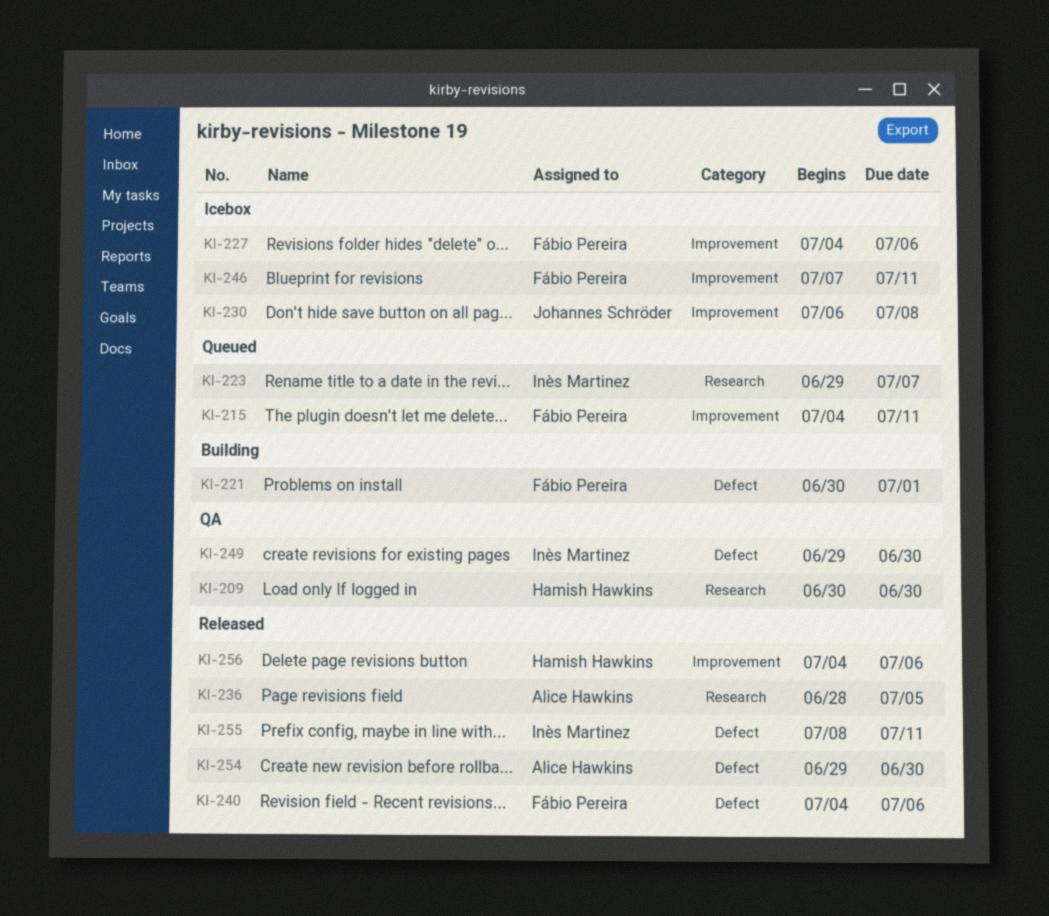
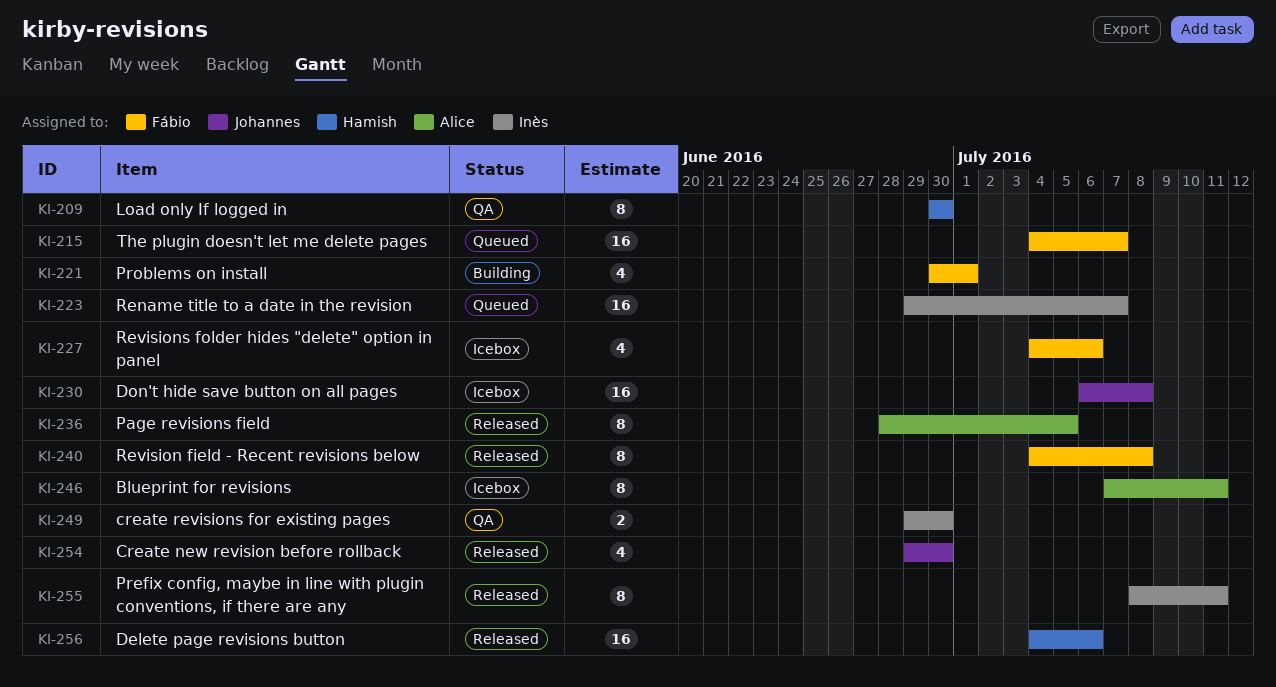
KI-215, due: Jul 11 -> Jul 7
KI-240, due: Jul 6 -> Jul 8
KI-246, owner: Fábio Pereira -> Alice Hawkins
KI-254, owner: Alice Hawkins -> Johannes Schröder

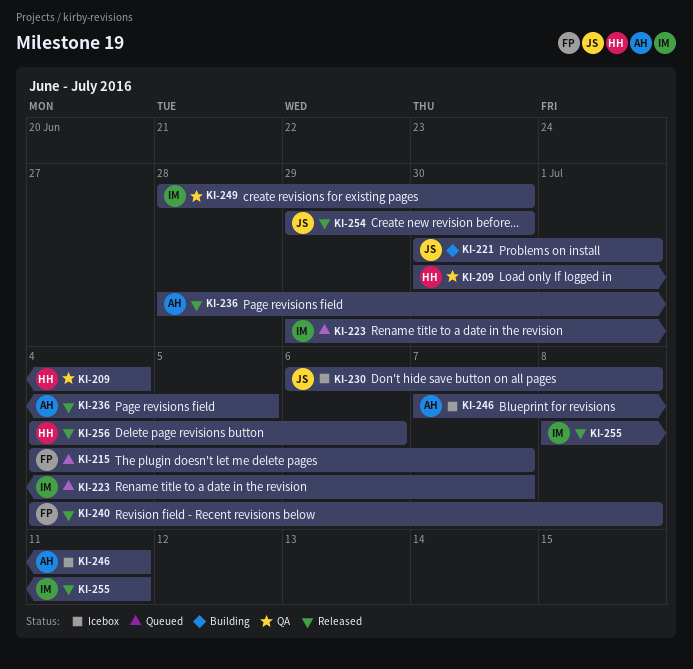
KI-209, due: Jun 30 -> Jul 4
KI-221, owner: Fábio -> Johannes
KI-227: present -> none
KI-249, start: Jun 29 -> Jun 28

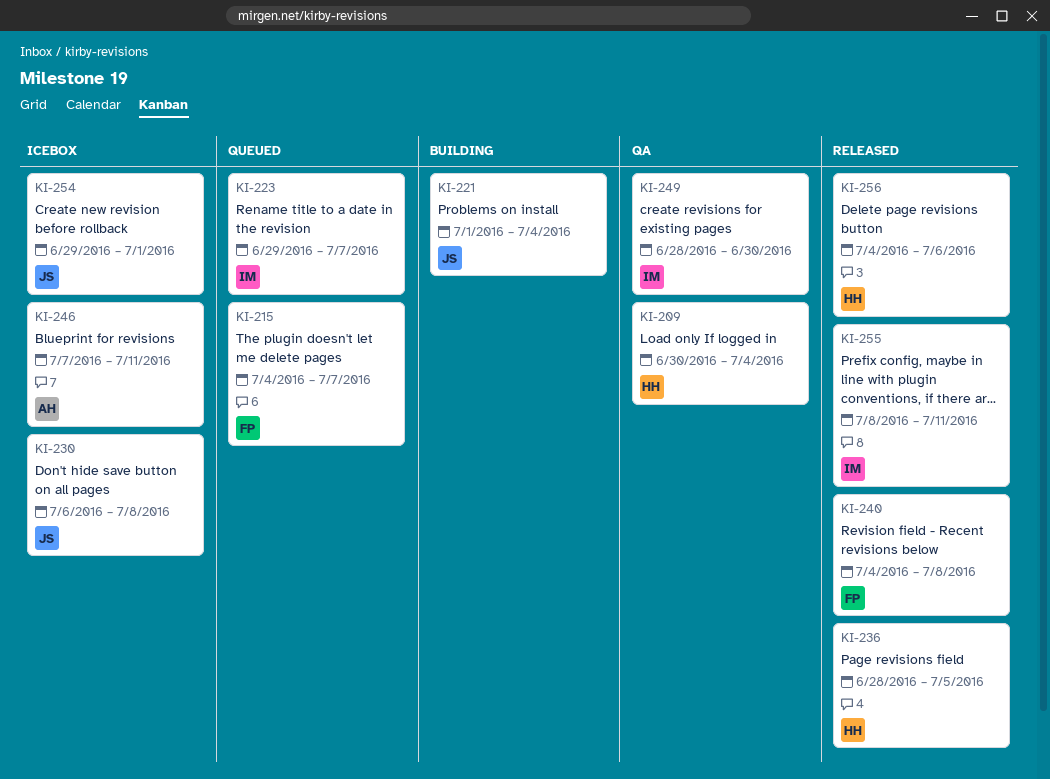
KI-221, start: Jun 30 -> Jul 1
KI-221, due: Jul 1 -> Jul 4
KI-236, owner: AH -> HH
KI-254, status: Released -> Icebox
KI-254, due: Jun 30 -> Jul 1

